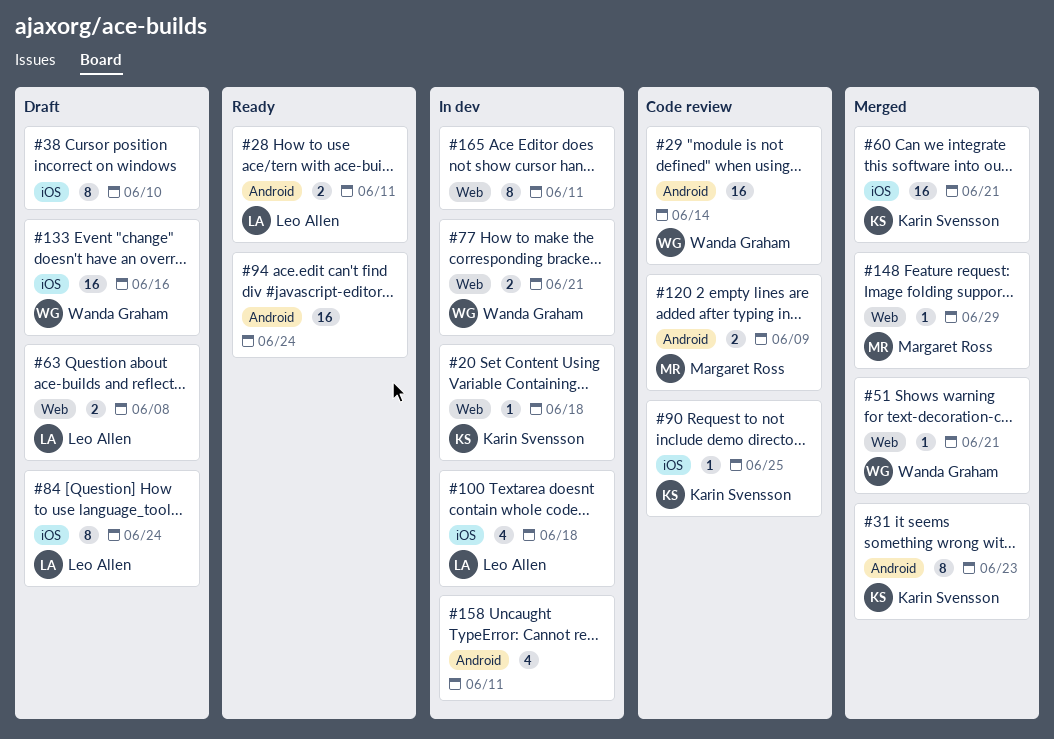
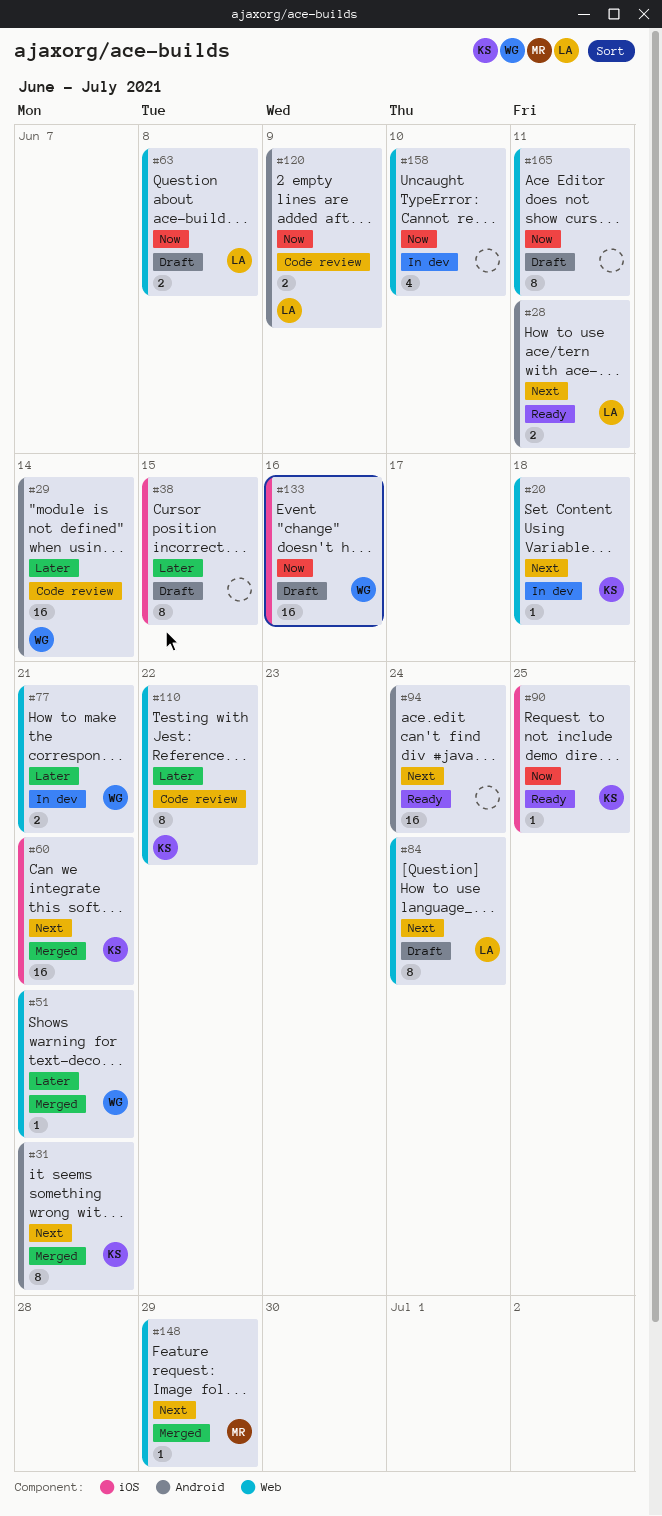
#31, due: Jun 23 -> Jun 21
#38, due: Jun 10 -> Jun 15
#84, label: iOS -> Web
#90, status: Code review -> Ready
#100: present -> none
#110: none -> present
#120, owner: Margaret Ross -> Leo Allen
#158, label: Android -> Web
#158, due: Jun 11 -> Jun 10
#165, status: In dev -> Draft

